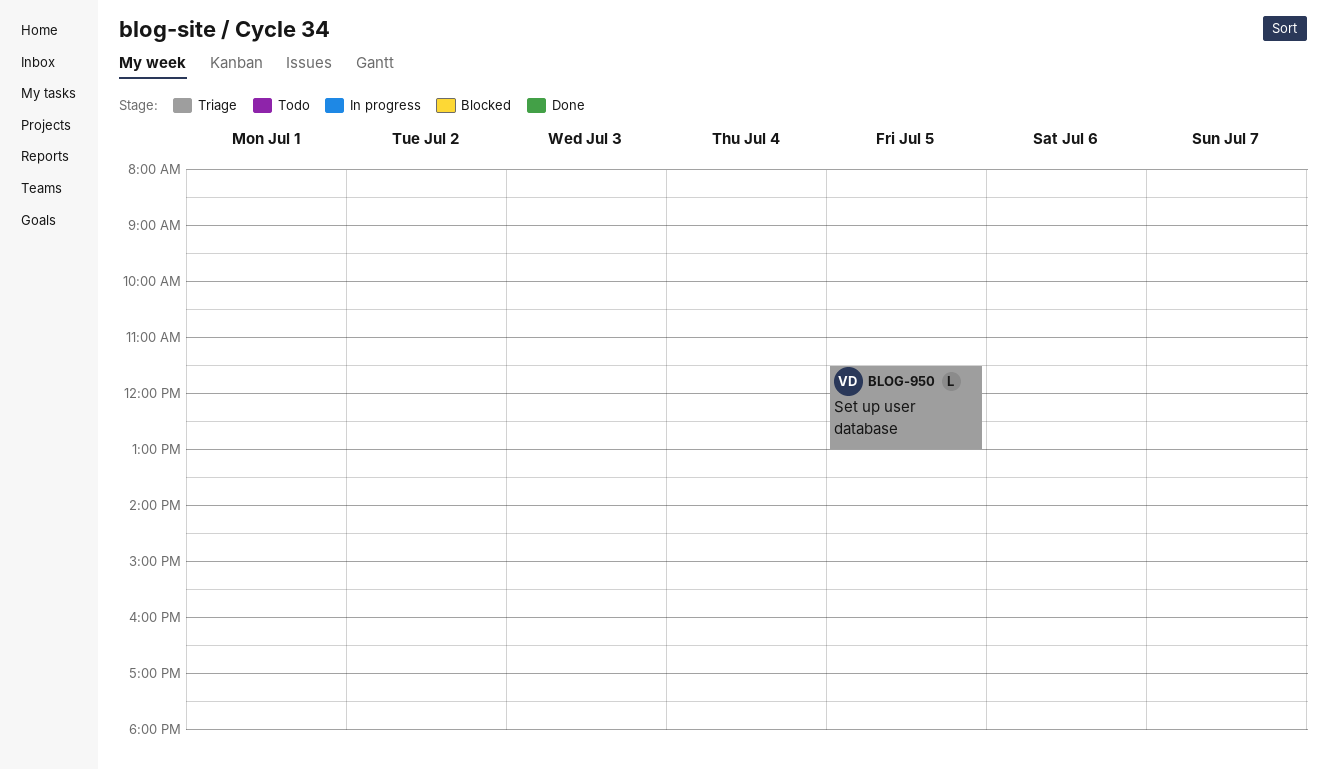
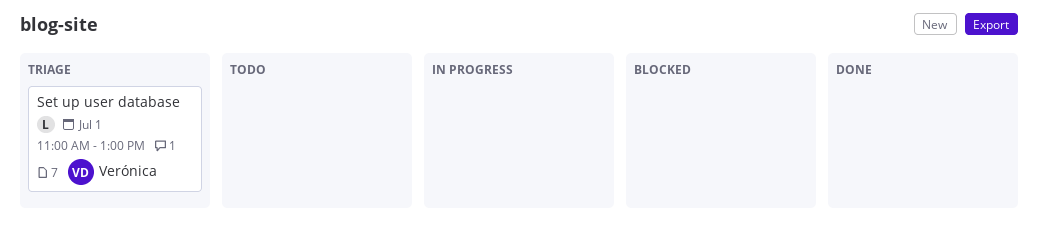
Set up user database, day: Jul 5 -> Jul 1
Set up user database, begins: 11:30 -> 11:00

